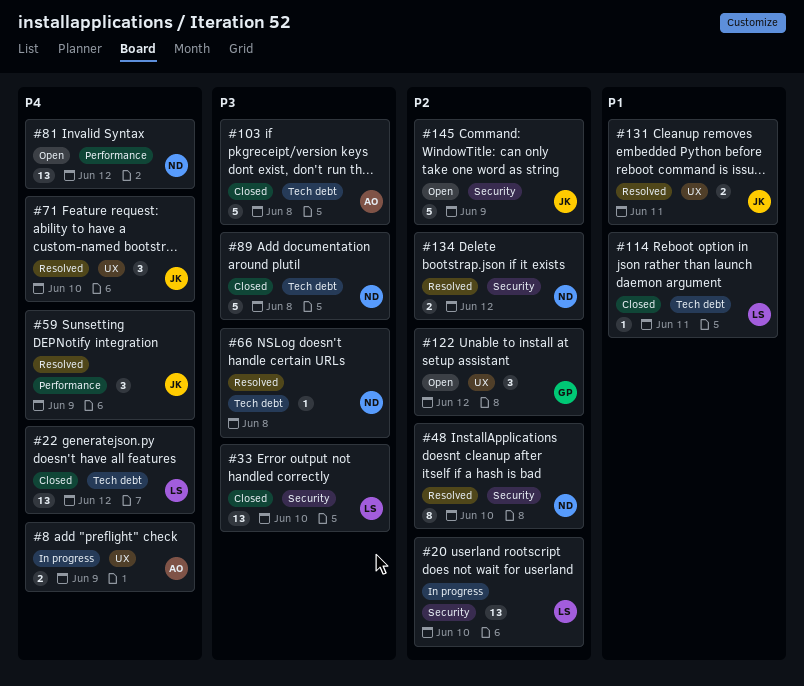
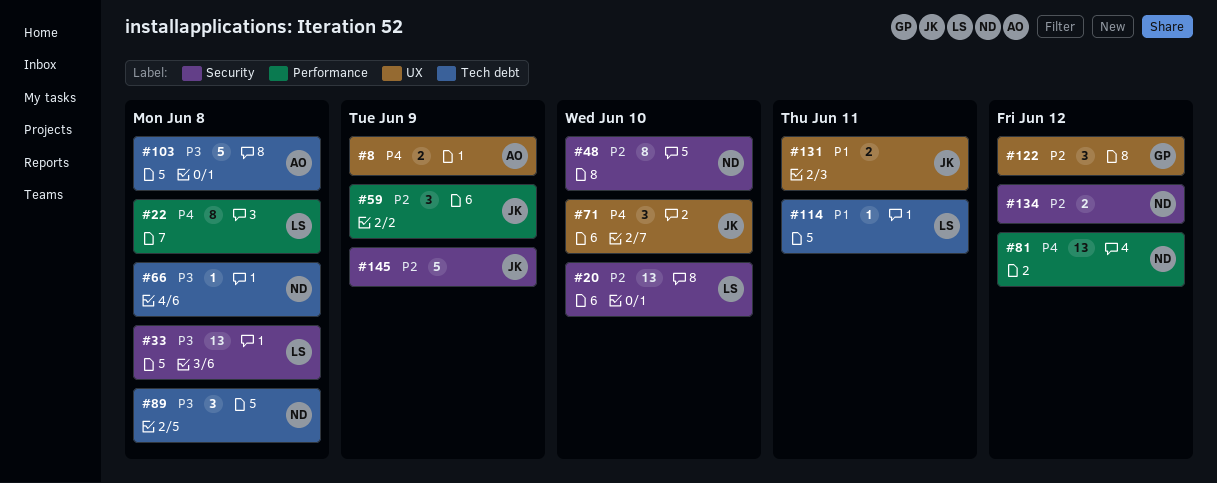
#22, label: Tech debt -> Performance
#22, estimate: 13 -> 8
#22, due: Jun 12 -> Jun 8
#33, due: Jun 10 -> Jun 8
#59, priority: P4 -> P2
#89, estimate: 5 -> 3

